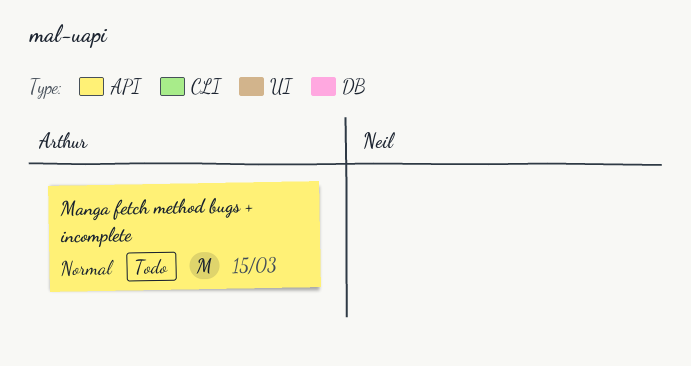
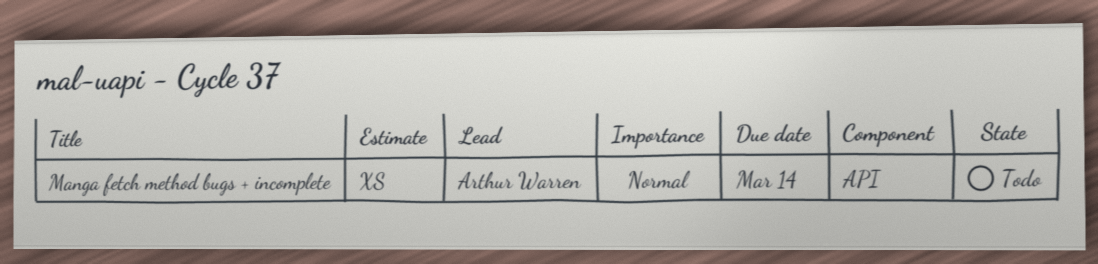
Manga fetch method bugs + incomplete, estimate: M -> XS
Manga fetch method bugs + incomplete, due: Mar 15 -> Mar 14

